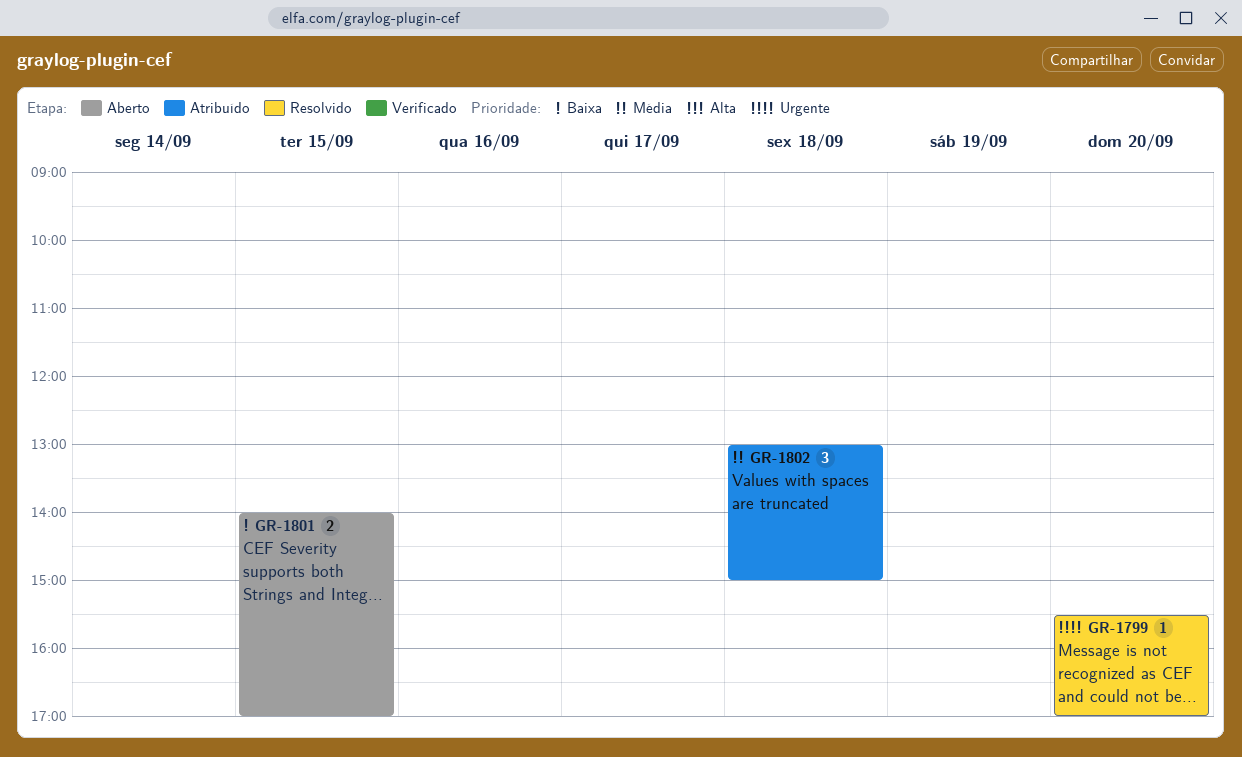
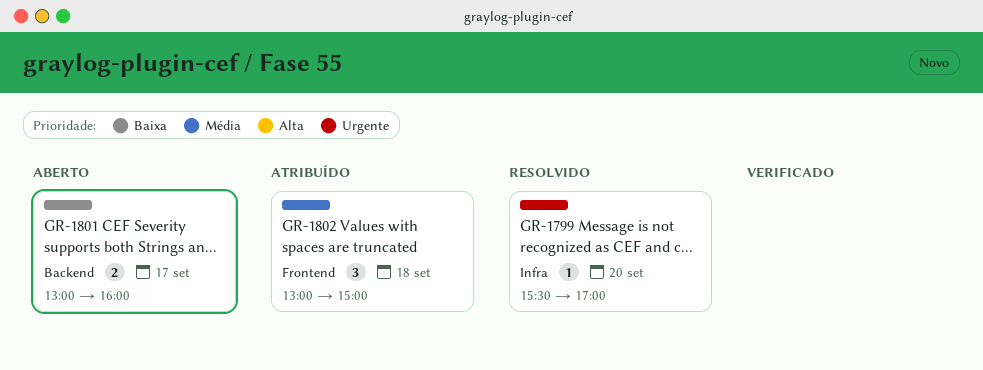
GR-1801, day: Sep 15 -> Sep 17
GR-1801, begins: 14:00 -> 13:00
GR-1801, ends: 17:00 -> 16:00

